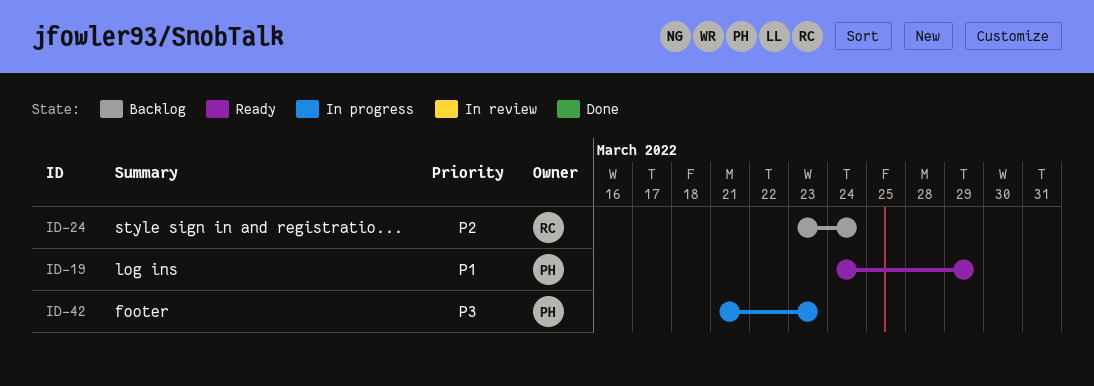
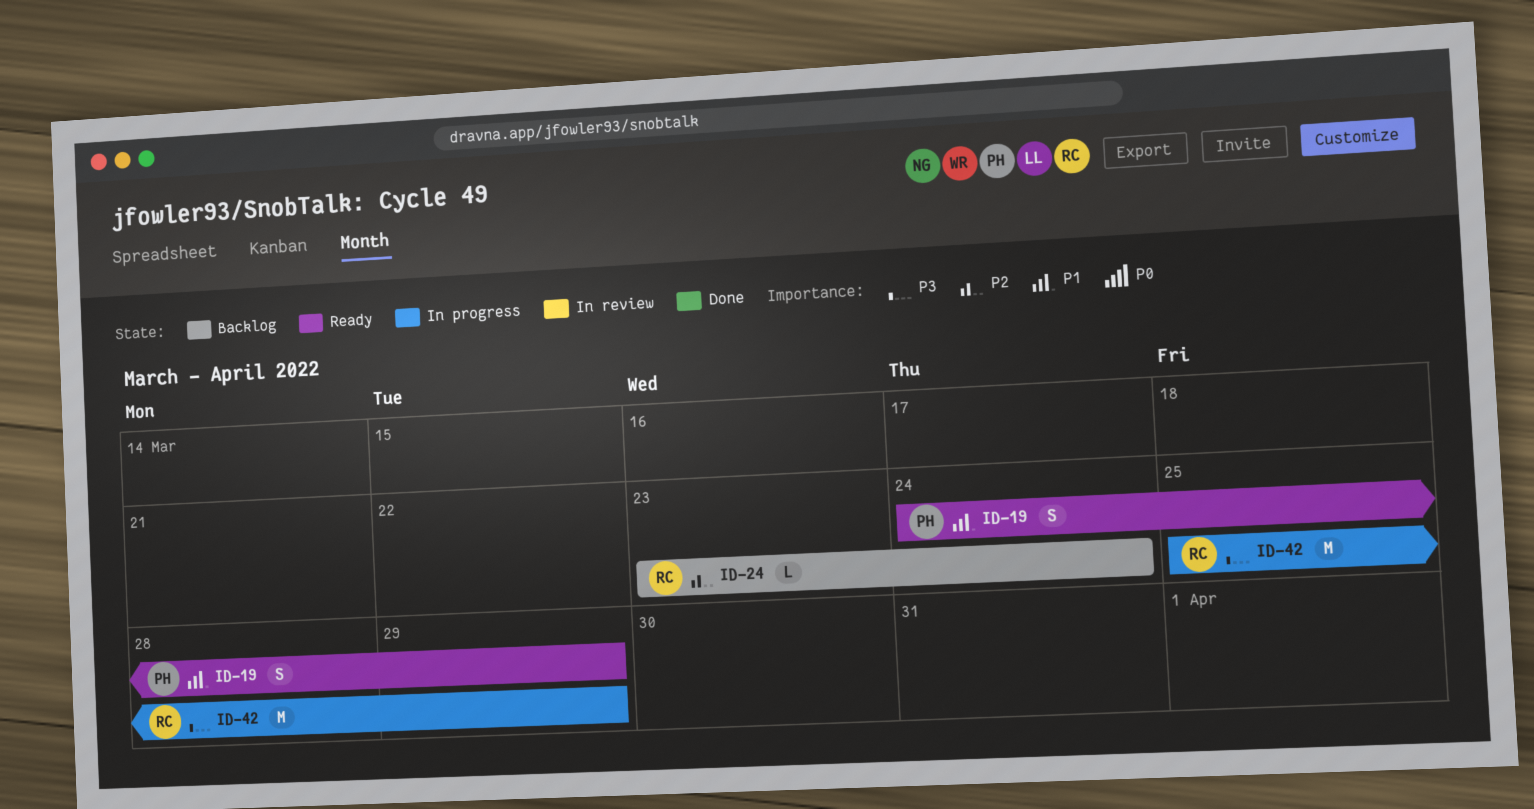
ID-42, owner: PH -> RC
ID-42, start: Mar 21 -> Mar 25
ID-42, due: Mar 23 -> Mar 29

